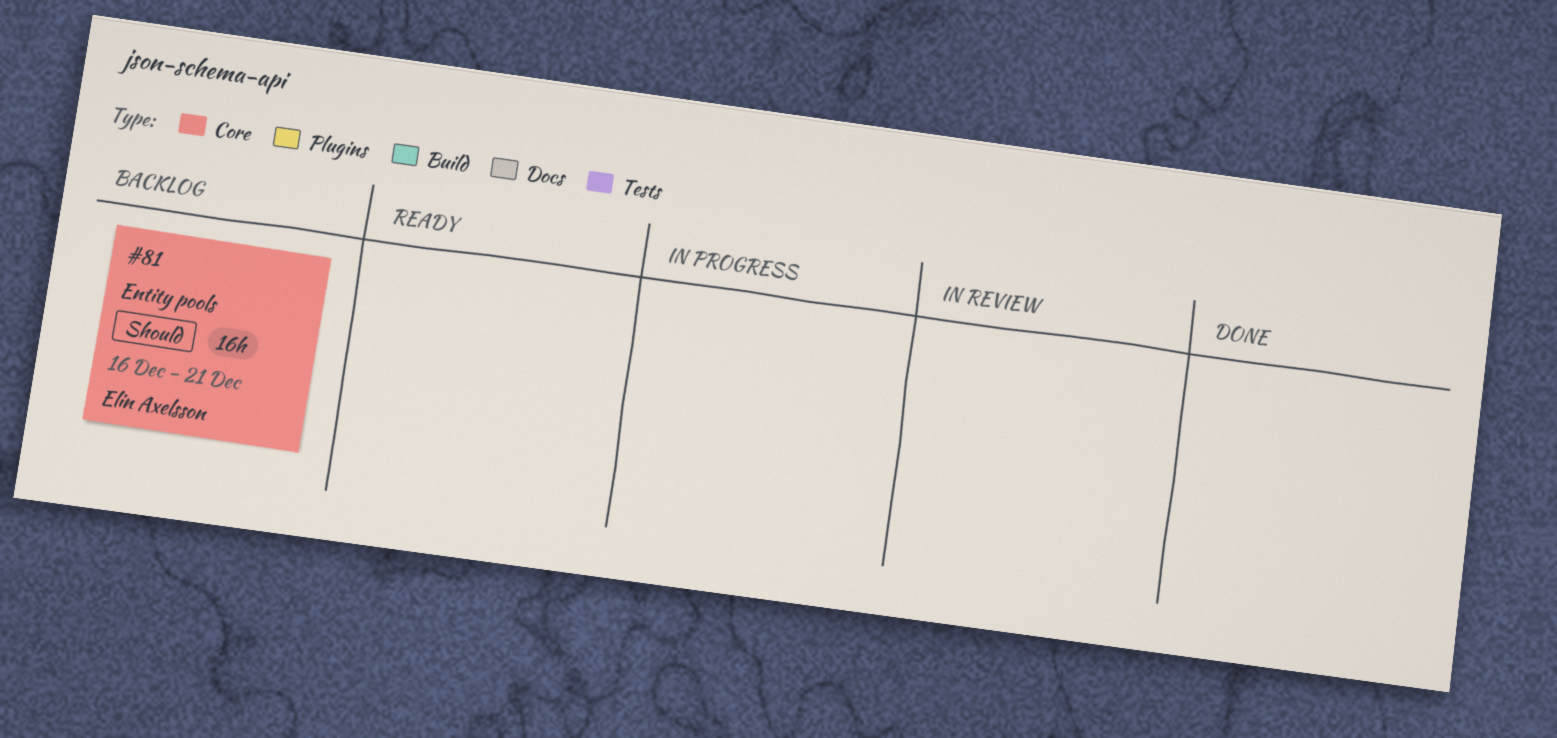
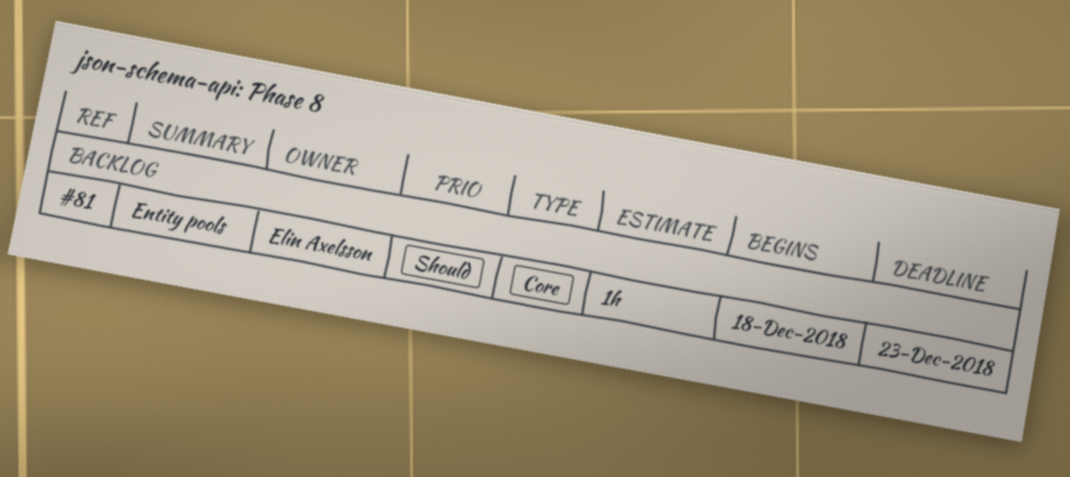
#81, estimate: 16h -> 1h
#81, start: Dec 16 -> Dec 18
#81, due: Dec 21 -> Dec 23

